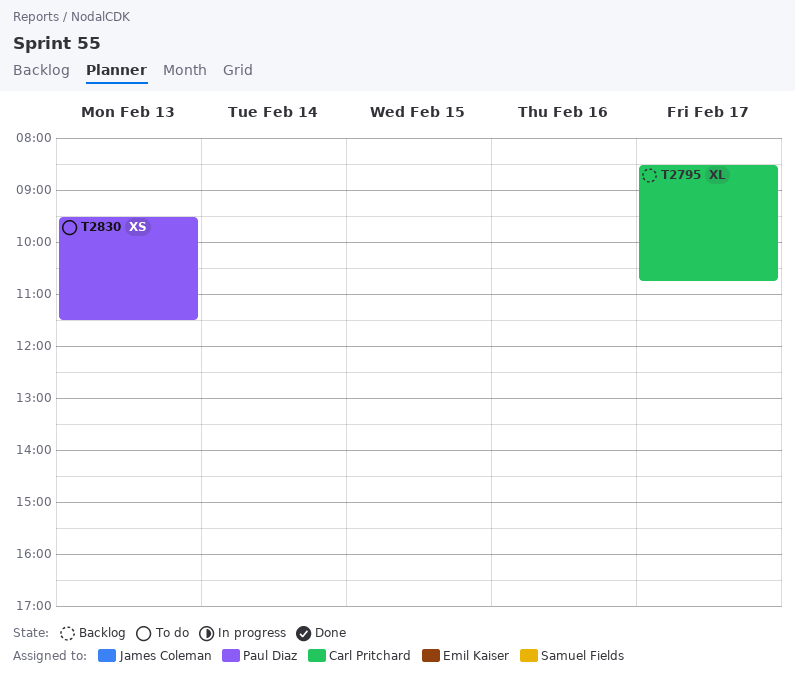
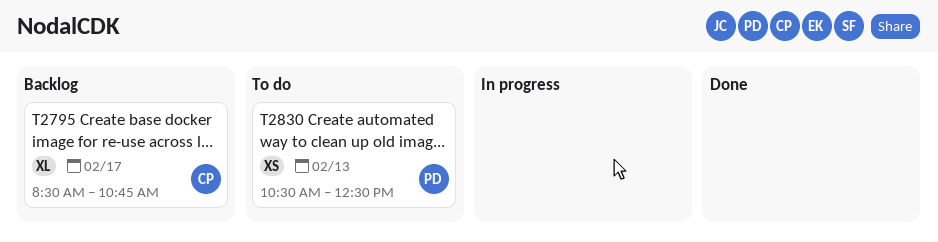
T2830, begins: 09:30 -> 10:30
T2830, ends: 11:30 -> 12:30

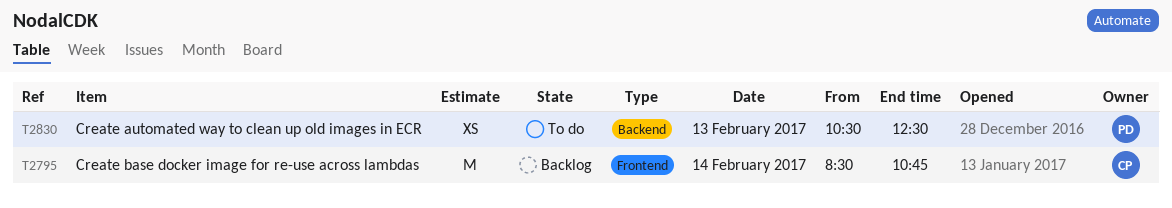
T2795, estimate: XL -> M
T2795, day: Feb 17 -> Feb 14

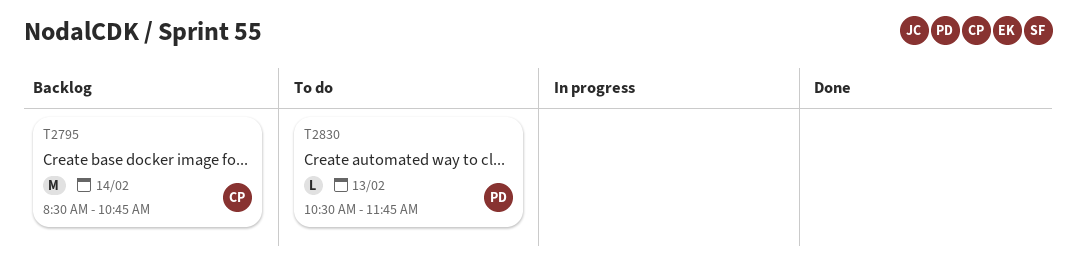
T2830, estimate: XS -> L
T2830, ends: 12:30 -> 11:45

